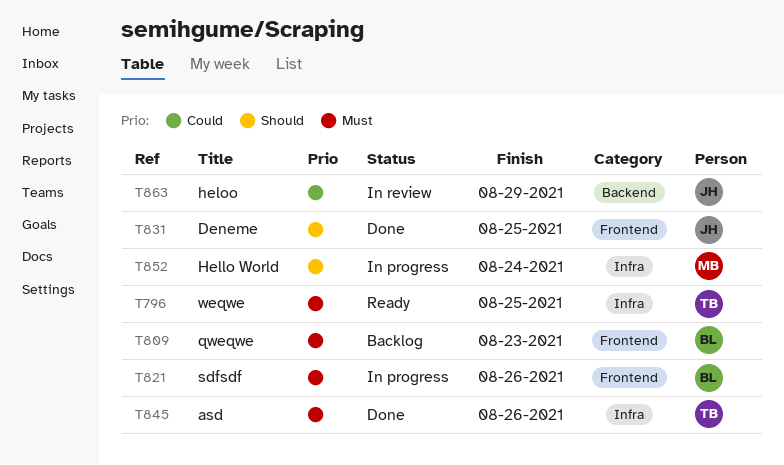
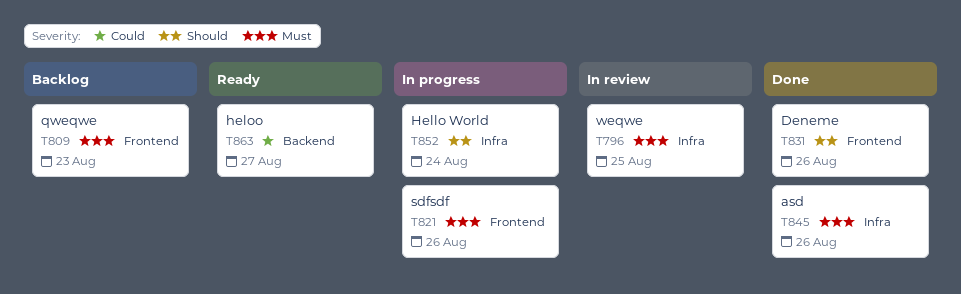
T796, status: Ready -> In review
T831, due: Aug 25 -> Aug 26
T863, status: In review -> Ready
T863, due: Aug 29 -> Aug 27

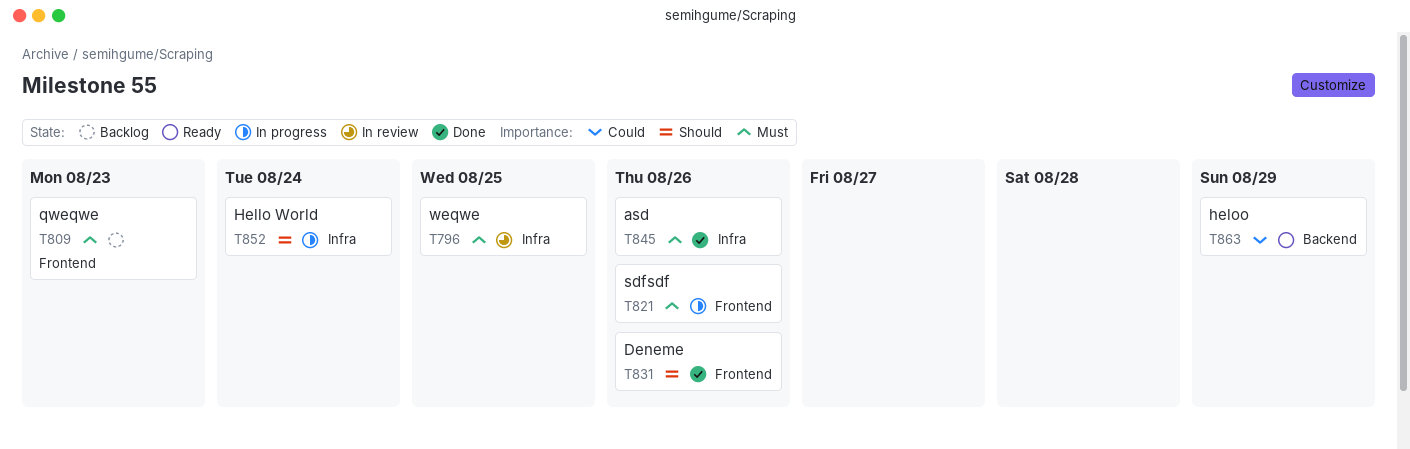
T863, due: Aug 27 -> Aug 29

